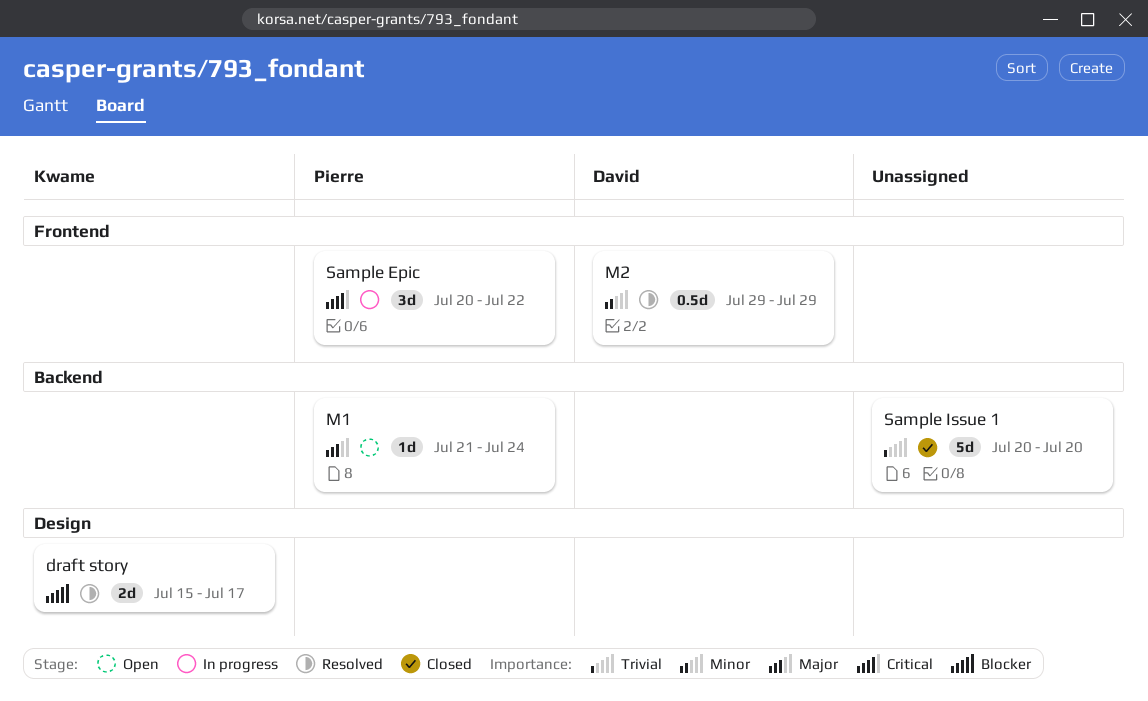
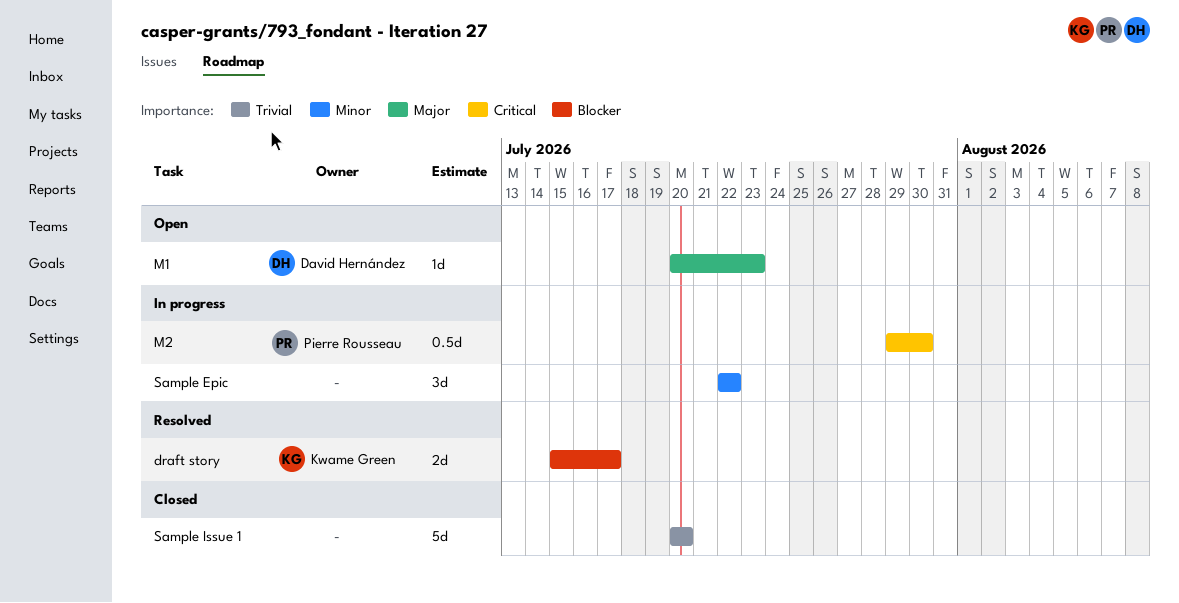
M1, owner: Pierre Rousseau -> David Hernández
M1, start: Jul 21 -> Jul 20
M1, due: Jul 24 -> Jul 23
M2, status: Resolved -> In progress
M2, owner: David Hernández -> Pierre Rousseau
M2, priority: Minor -> Critical
M2, due: Jul 29 -> Jul 30
Sample Epic, owner: Pierre Rousseau -> none
Sample Epic, priority: Critical -> Minor
Sample Epic, start: Jul 20 -> Jul 22

